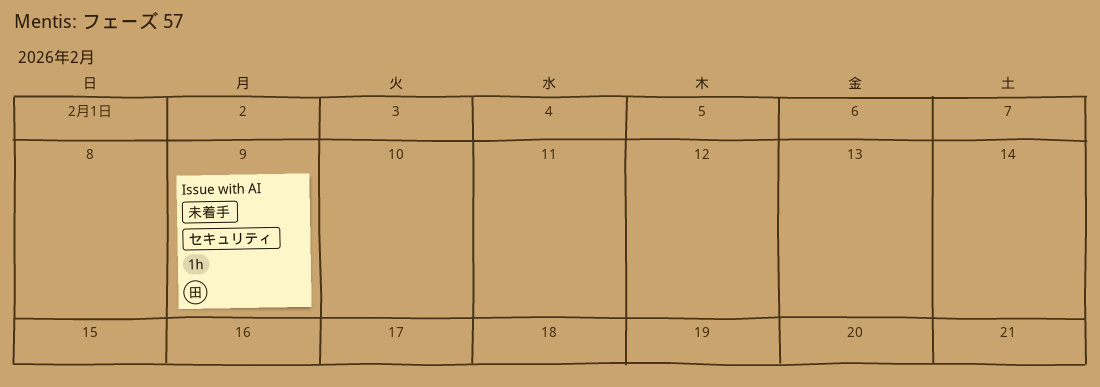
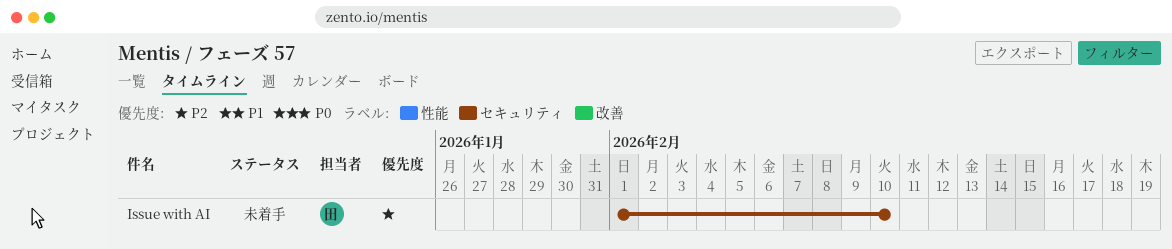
Issue with AI, due: Feb 9 -> Feb 10

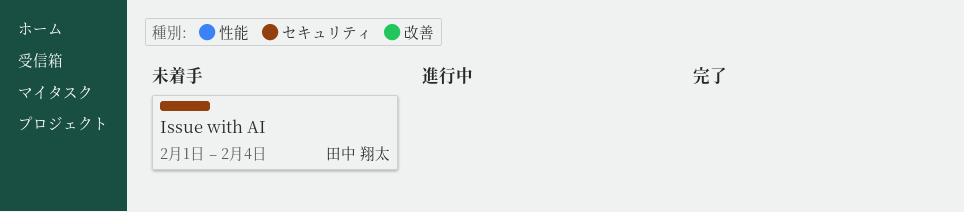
Issue with AI, due: Feb 10 -> Feb 4

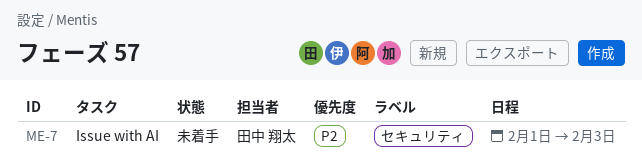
Issue with AI, due: Feb 4 -> Feb 3

